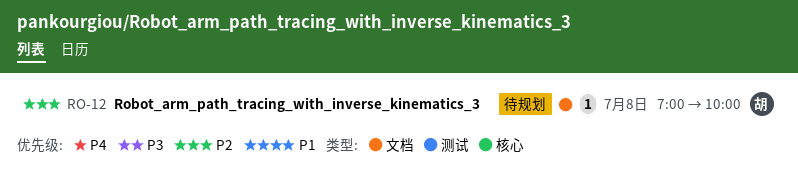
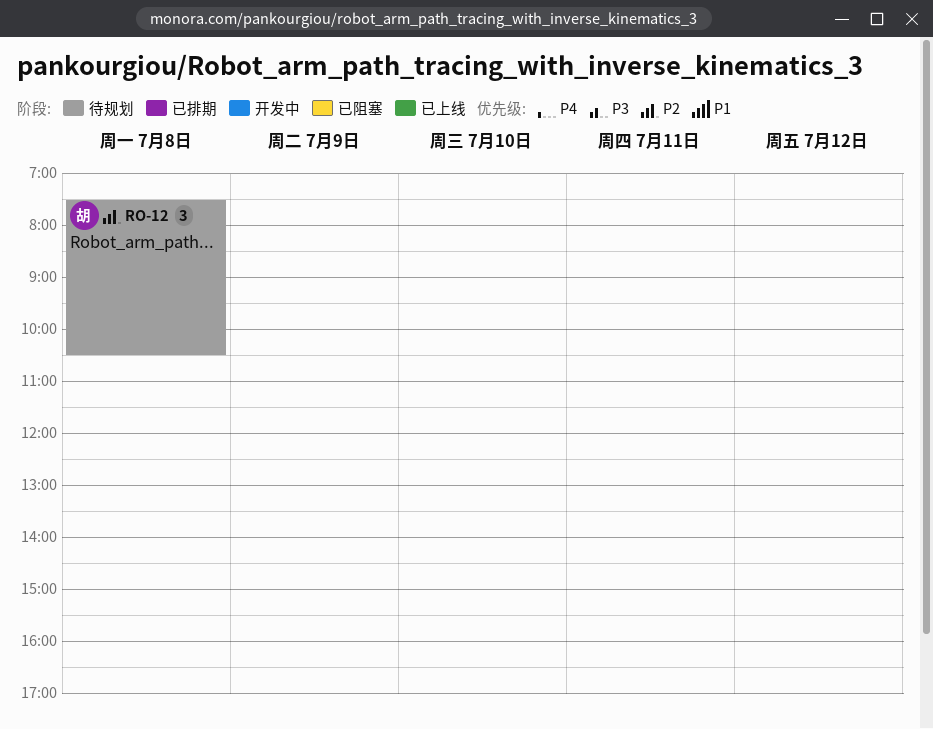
RO-12, estimate: 1 -> 3
RO-12, begins: 07:00 -> 07:30
RO-12, ends: 10:00 -> 10:30

